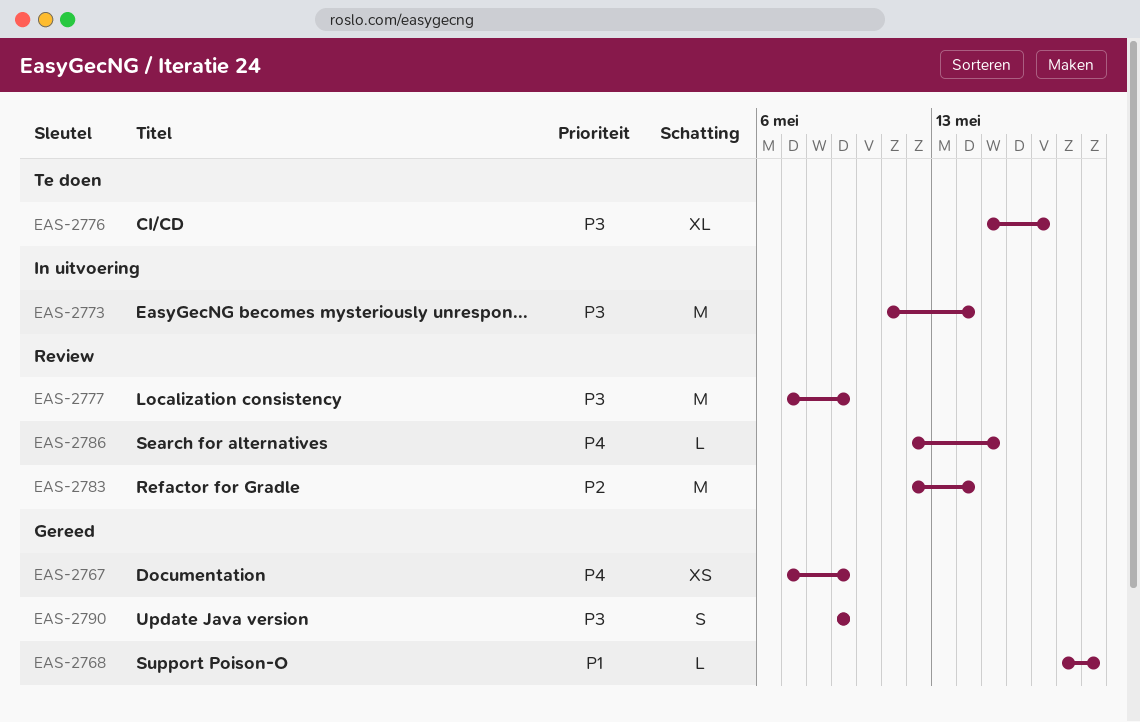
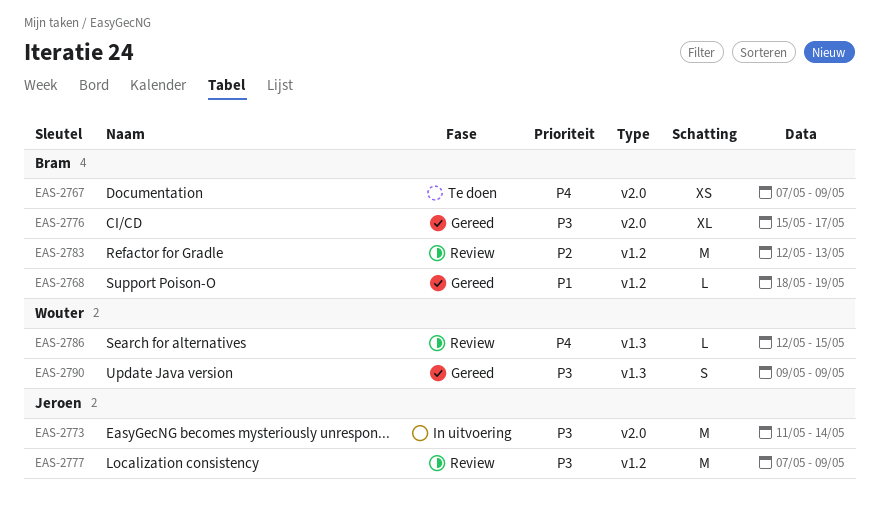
EAS-2767, status: Gereed -> Te doen
EAS-2776, status: Te doen -> Gereed
EAS-2783, due: May 14 -> May 13

